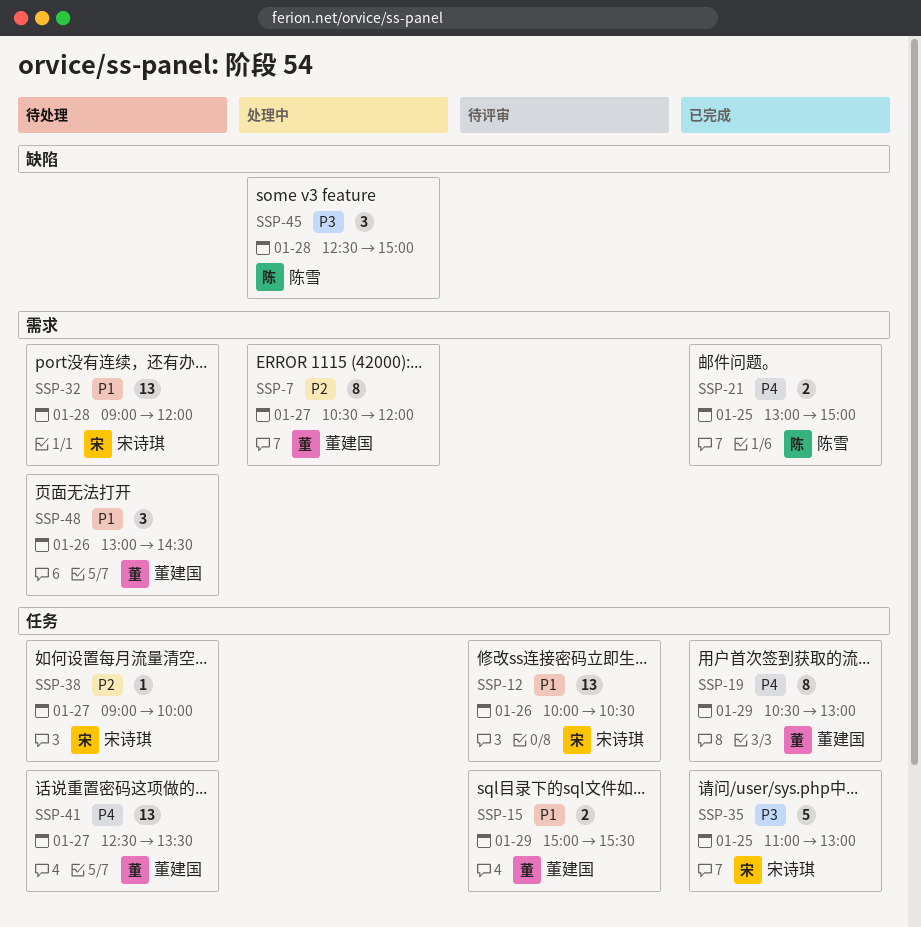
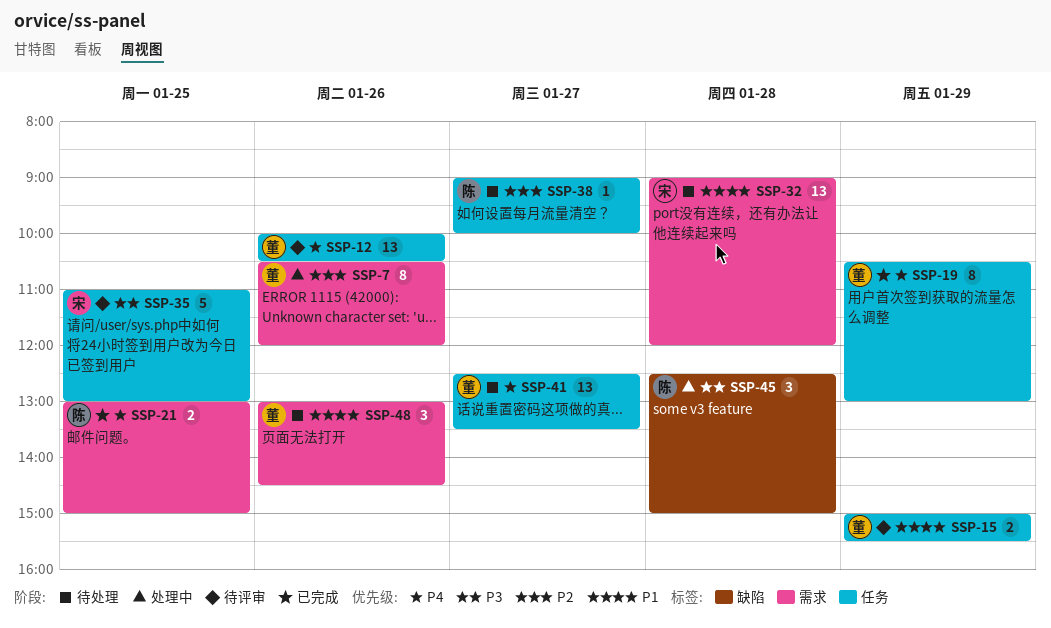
SSP-7, day: Jan 27 -> Jan 26
SSP-12, owner: 宋诗琪 -> 董建国
SSP-12, priority: P1 -> P4
SSP-35, status: 已完成 -> 待评审
SSP-38, owner: 宋诗琪 -> 陈雪

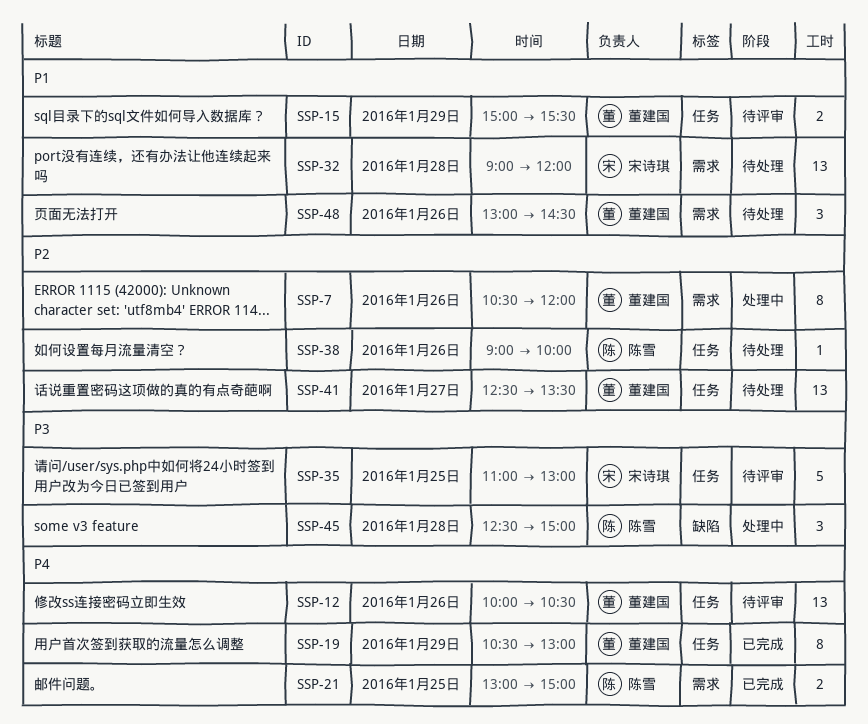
SSP-38, day: Jan 27 -> Jan 26
SSP-41, priority: P4 -> P2

